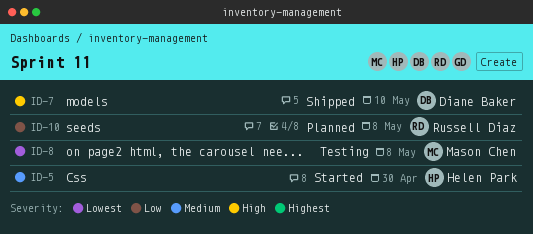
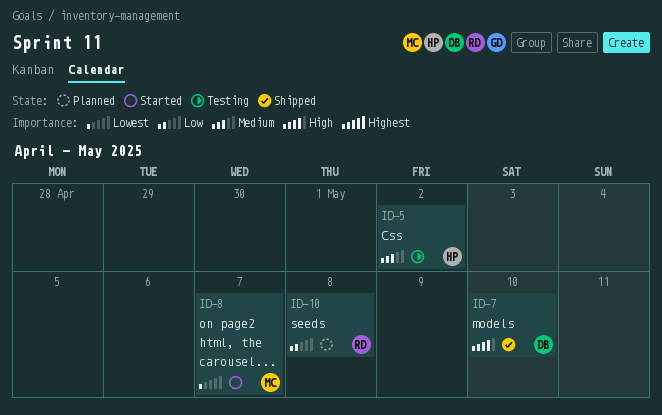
ID-5, status: Started -> Testing
ID-5, due: Apr 30 -> May 2
ID-8, status: Testing -> Started
ID-8, due: May 8 -> May 7

